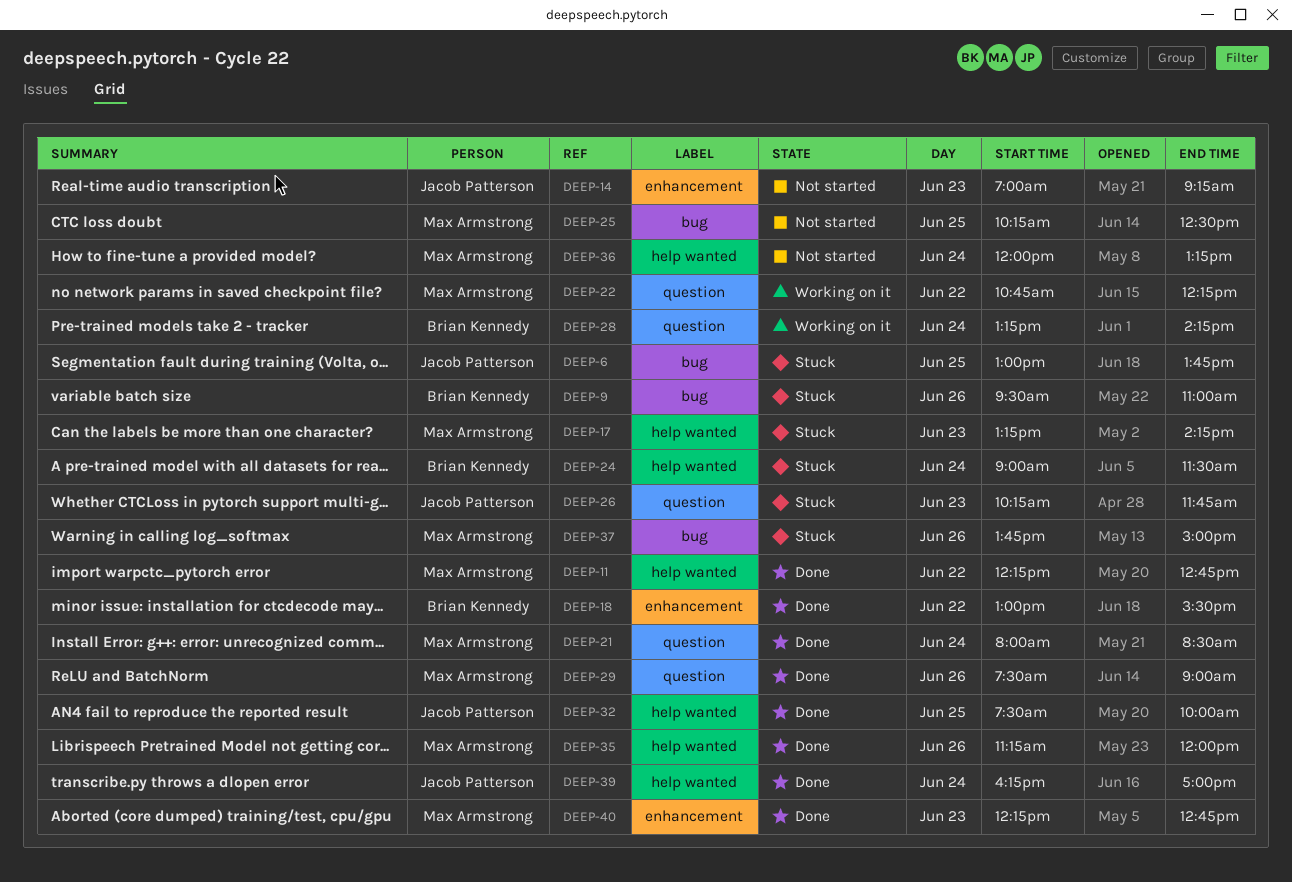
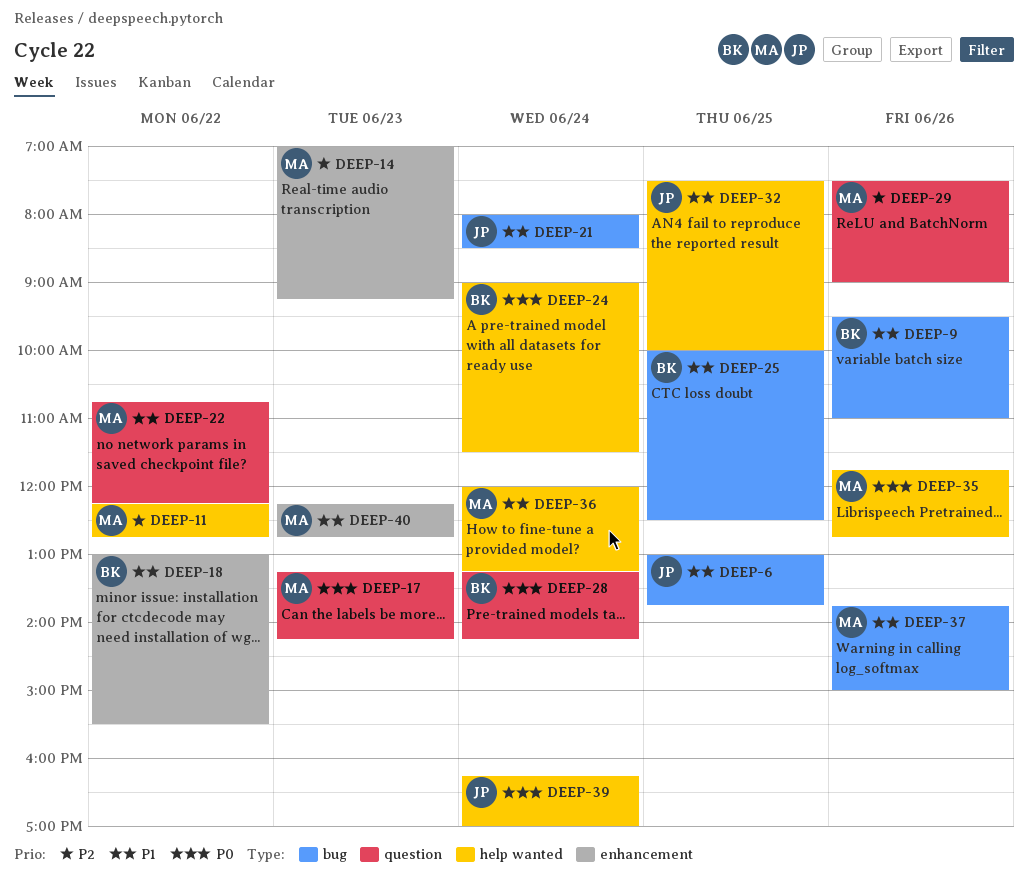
DEEP-14, owner: Jacob Patterson -> Max Armstrong
DEEP-17, label: help wanted -> question
DEEP-21, owner: Max Armstrong -> Jacob Patterson
DEEP-21, label: question -> bug
DEEP-25, owner: Max Armstrong -> Brian Kennedy
DEEP-25, begins: 10:15 -> 10:00
DEEP-26: present -> none
DEEP-35, begins: 11:15 -> 11:45
DEEP-35, ends: 12:00 -> 12:45

